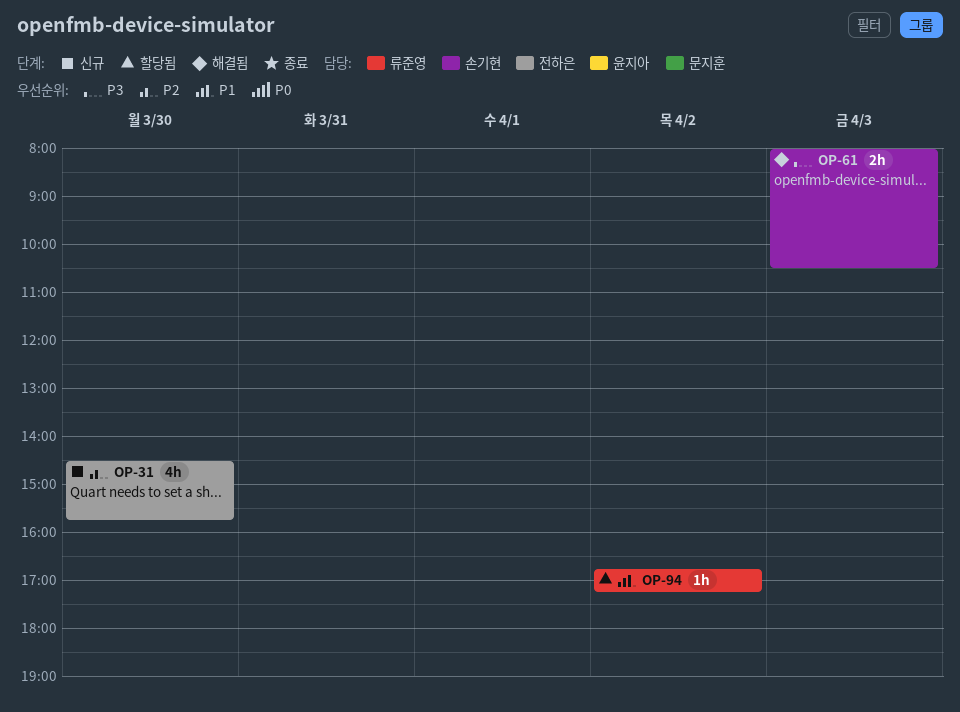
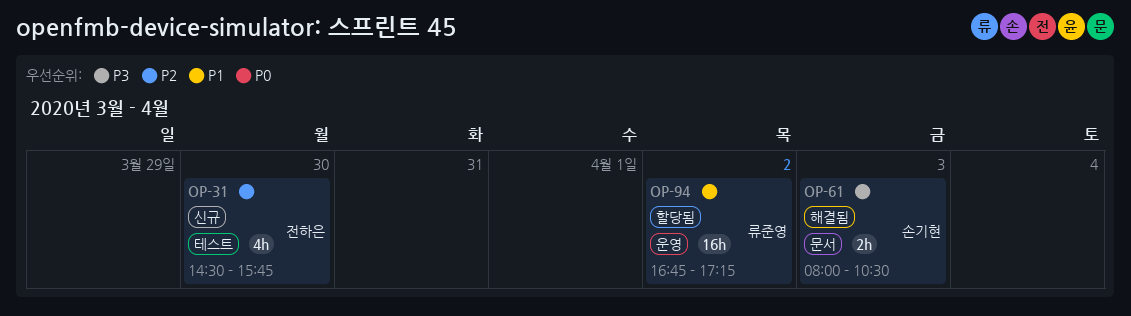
OP-94, estimate: 1h -> 16h

